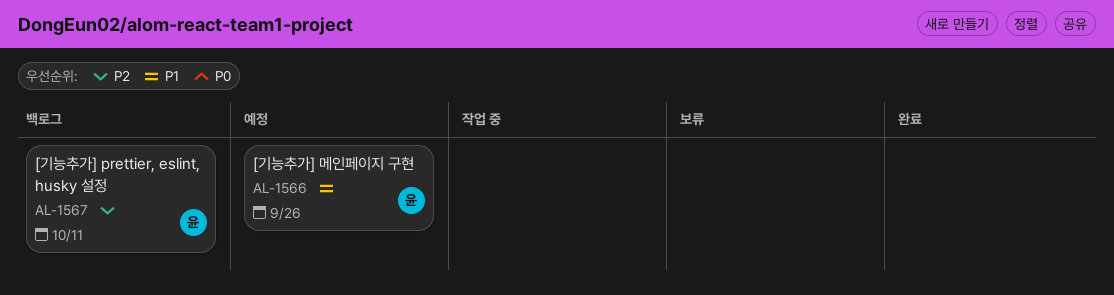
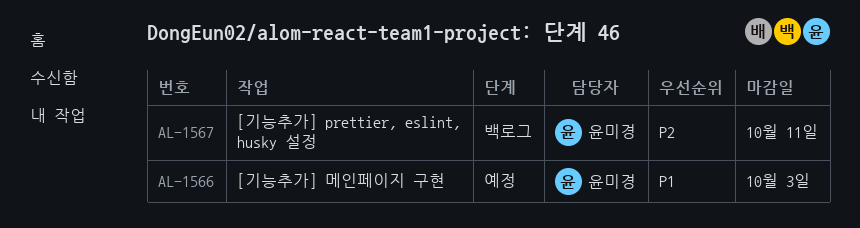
AL-1566, due: Sep 26 -> Oct 3

